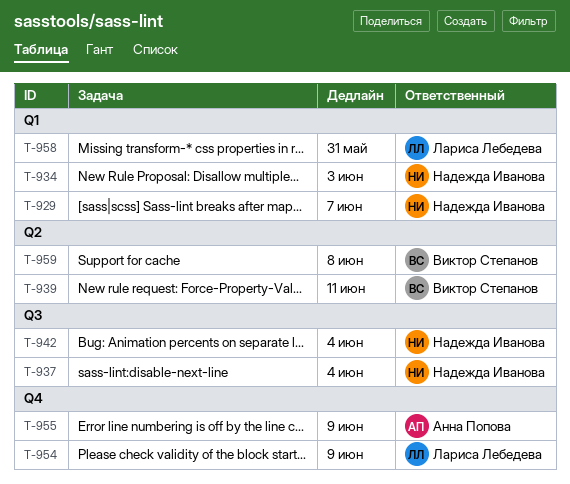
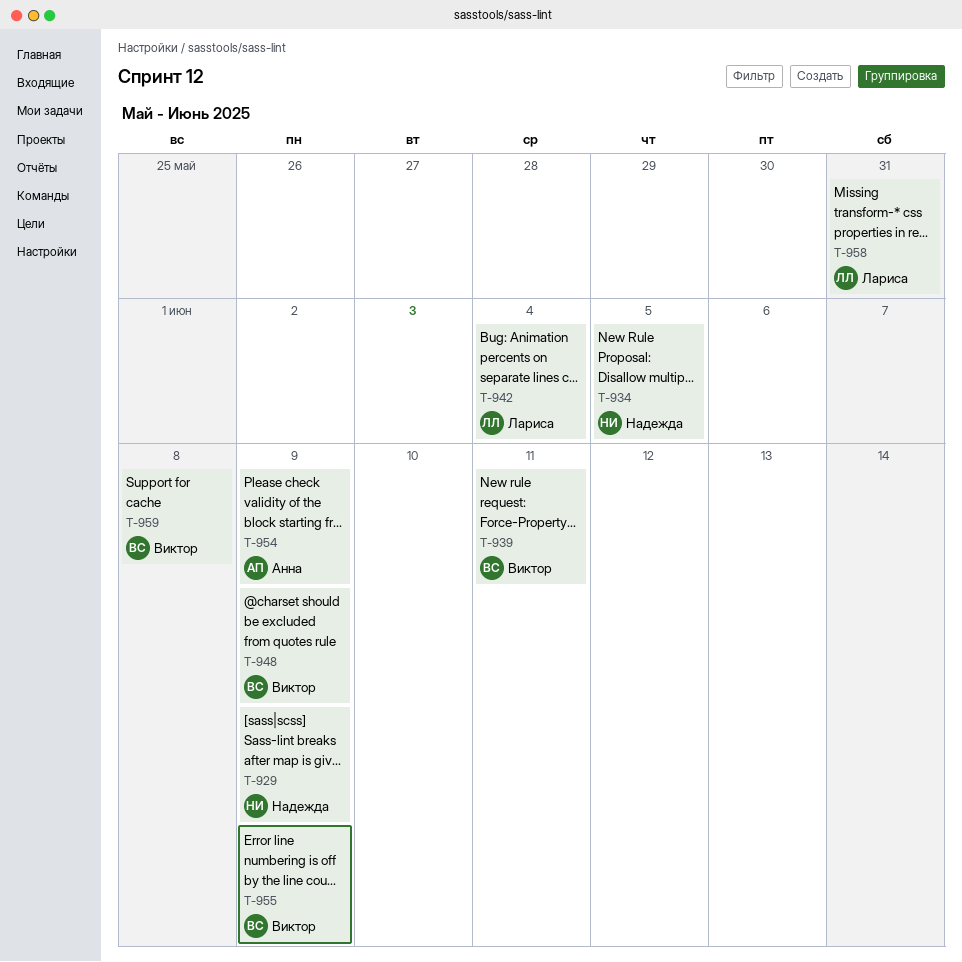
T-929, due: Jun 7 -> Jun 9
T-934, due: Jun 3 -> Jun 5
T-937: present -> none
T-942, owner: Надежда Иванова -> Лариса Лебедева
T-948: none -> present
T-954, owner: Лариса Лебедева -> Анна Попова
T-955, owner: Анна Попова -> Виктор Степанов

